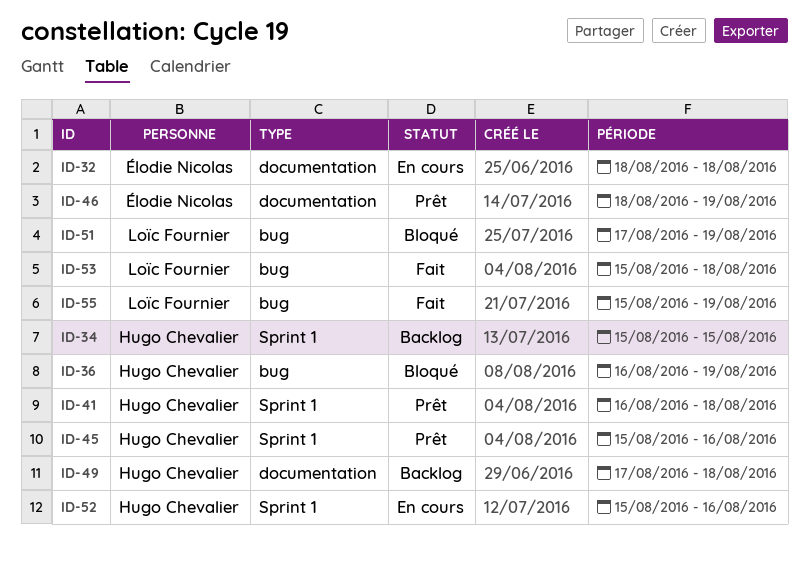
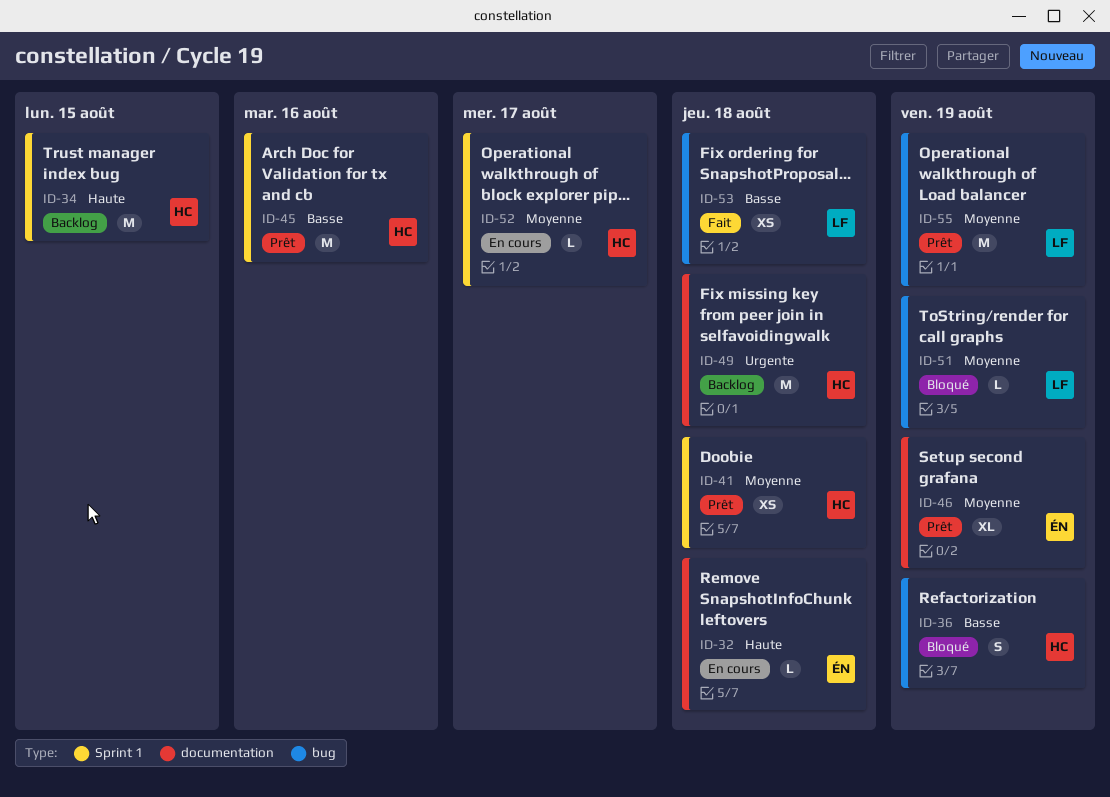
ID-52, due: Aug 16 -> Aug 17
ID-55, status: Fait -> Prêt

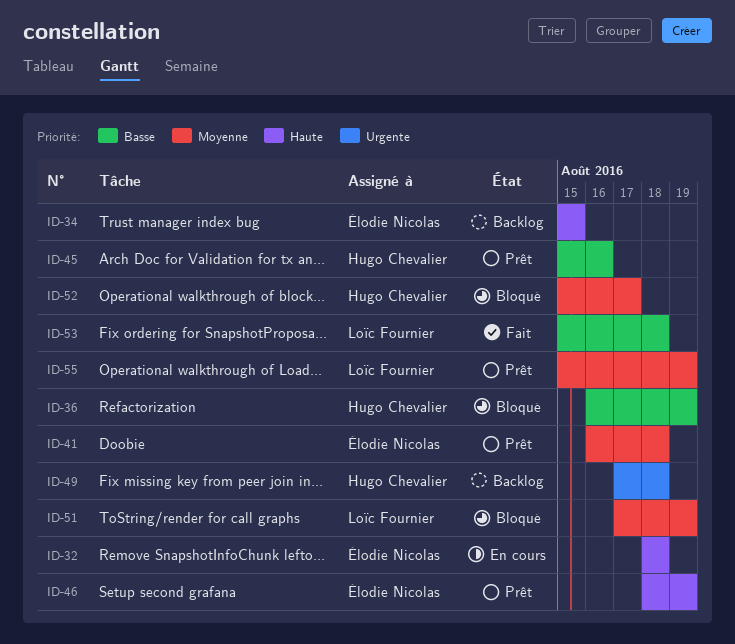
ID-34, owner: Hugo Chevalier -> Élodie Nicolas
ID-41, owner: Hugo Chevalier -> Élodie Nicolas
ID-46, priority: Moyenne -> Haute
ID-52, status: En cours -> Bloqué

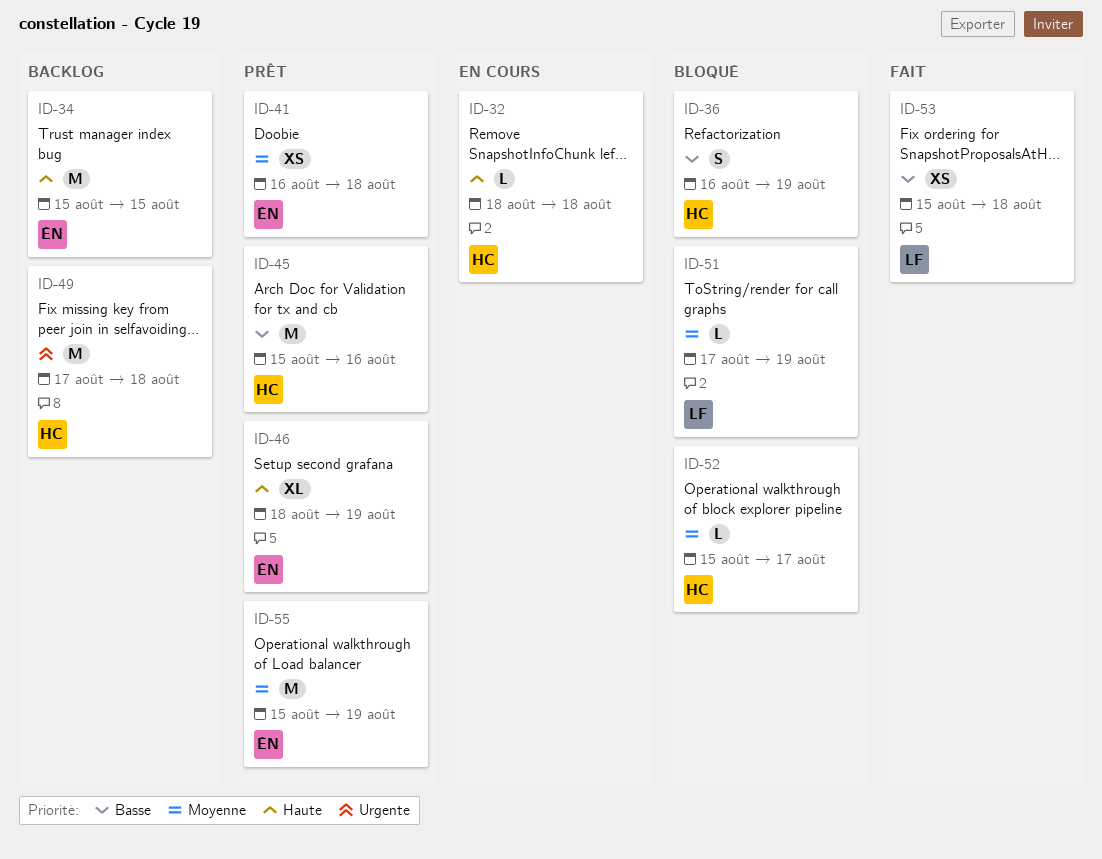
ID-32, owner: Élodie Nicolas -> Hugo Chevalier
ID-55, owner: Loïc Fournier -> Élodie Nicolas

